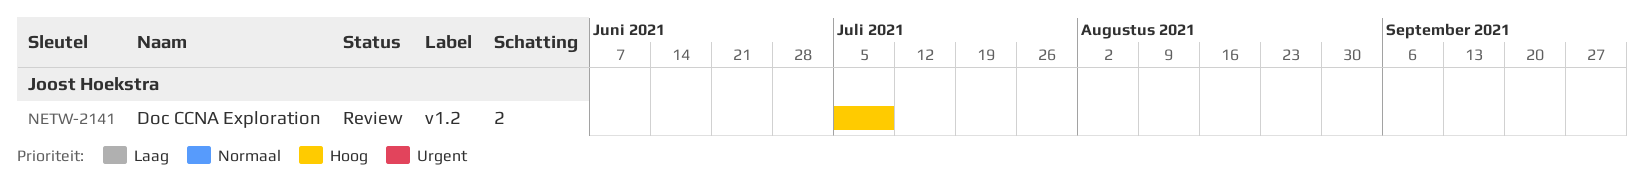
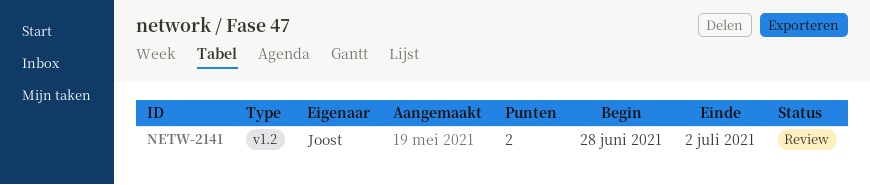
NETW-2141, start: Jul 5 -> Jun 28
NETW-2141, due: Jul 9 -> Jul 2

